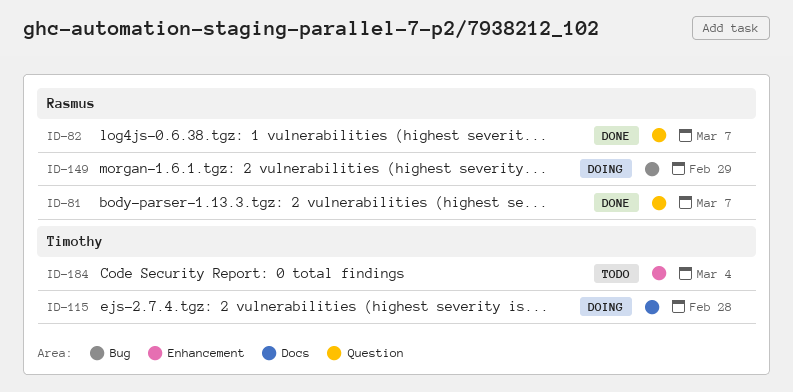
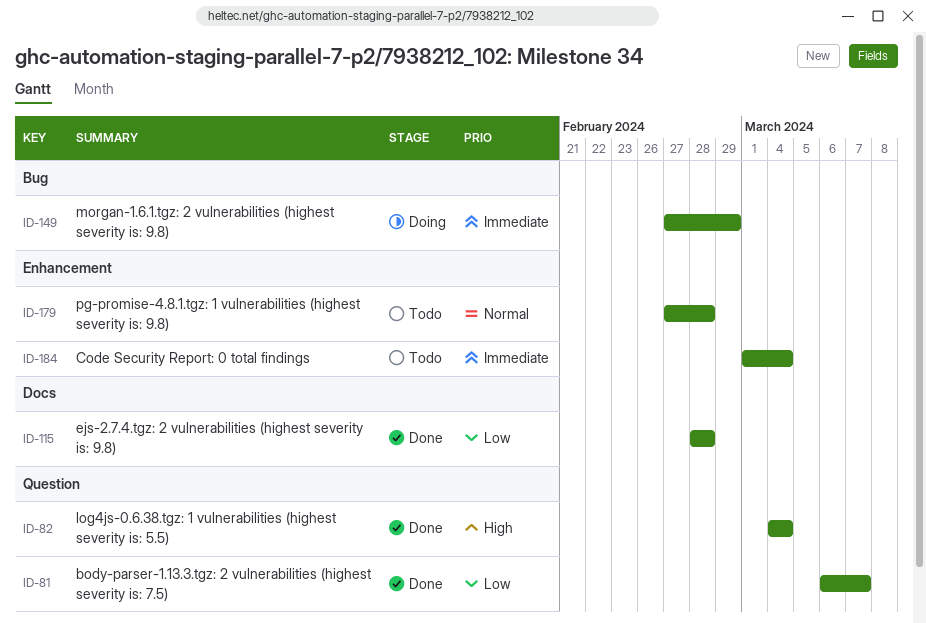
ID-82, due: Mar 7 -> Mar 4
ID-115, status: Doing -> Done
ID-179: none -> present

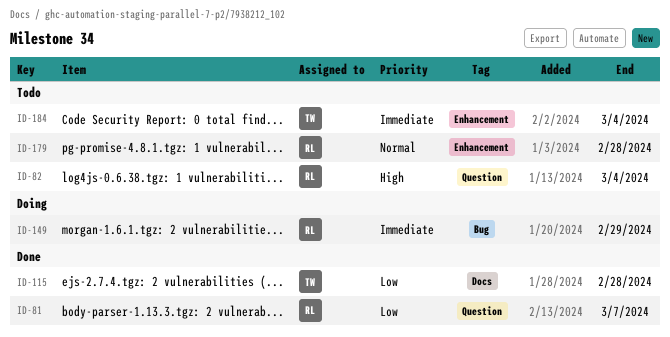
ID-82, status: Done -> Todo

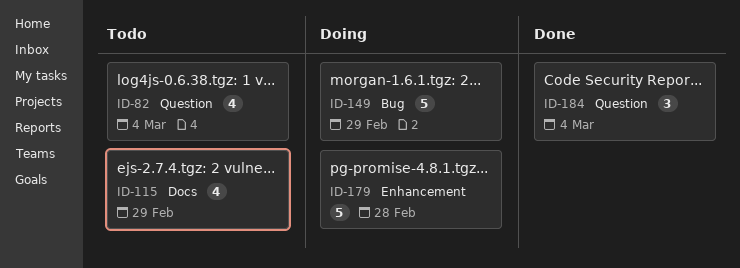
ID-81: present -> none
ID-115, status: Done -> Todo
ID-115, due: Feb 28 -> Feb 29
ID-179, status: Todo -> Doing
ID-184, status: Todo -> Done
ID-184, label: Enhancement -> Question

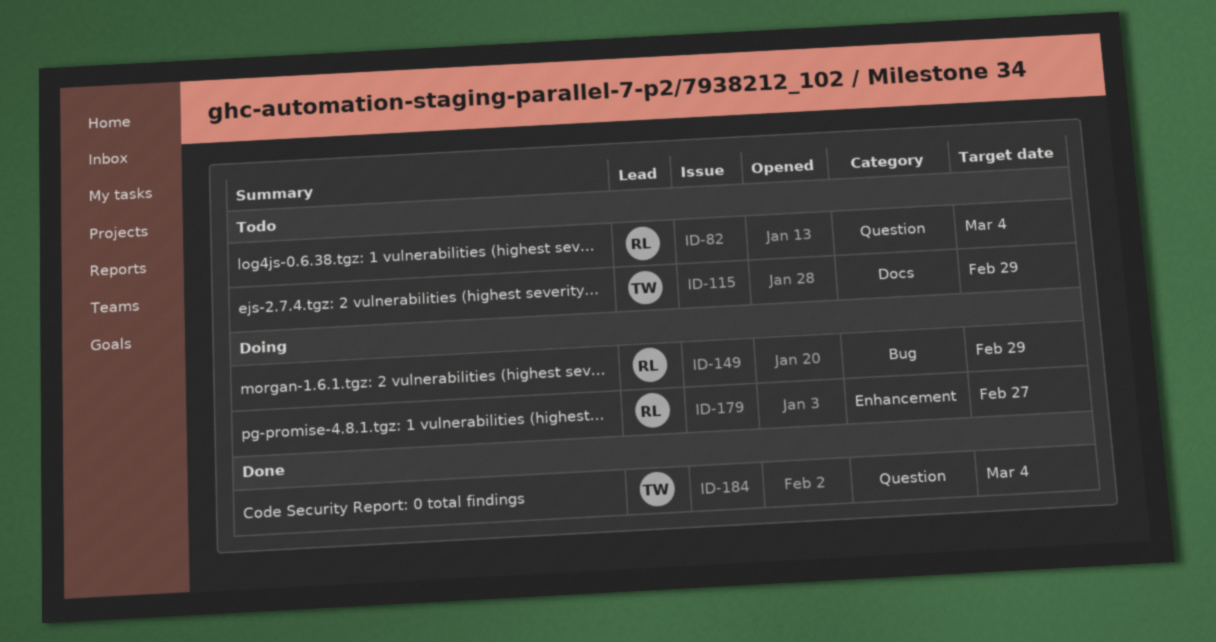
ID-179, due: Feb 28 -> Feb 27

